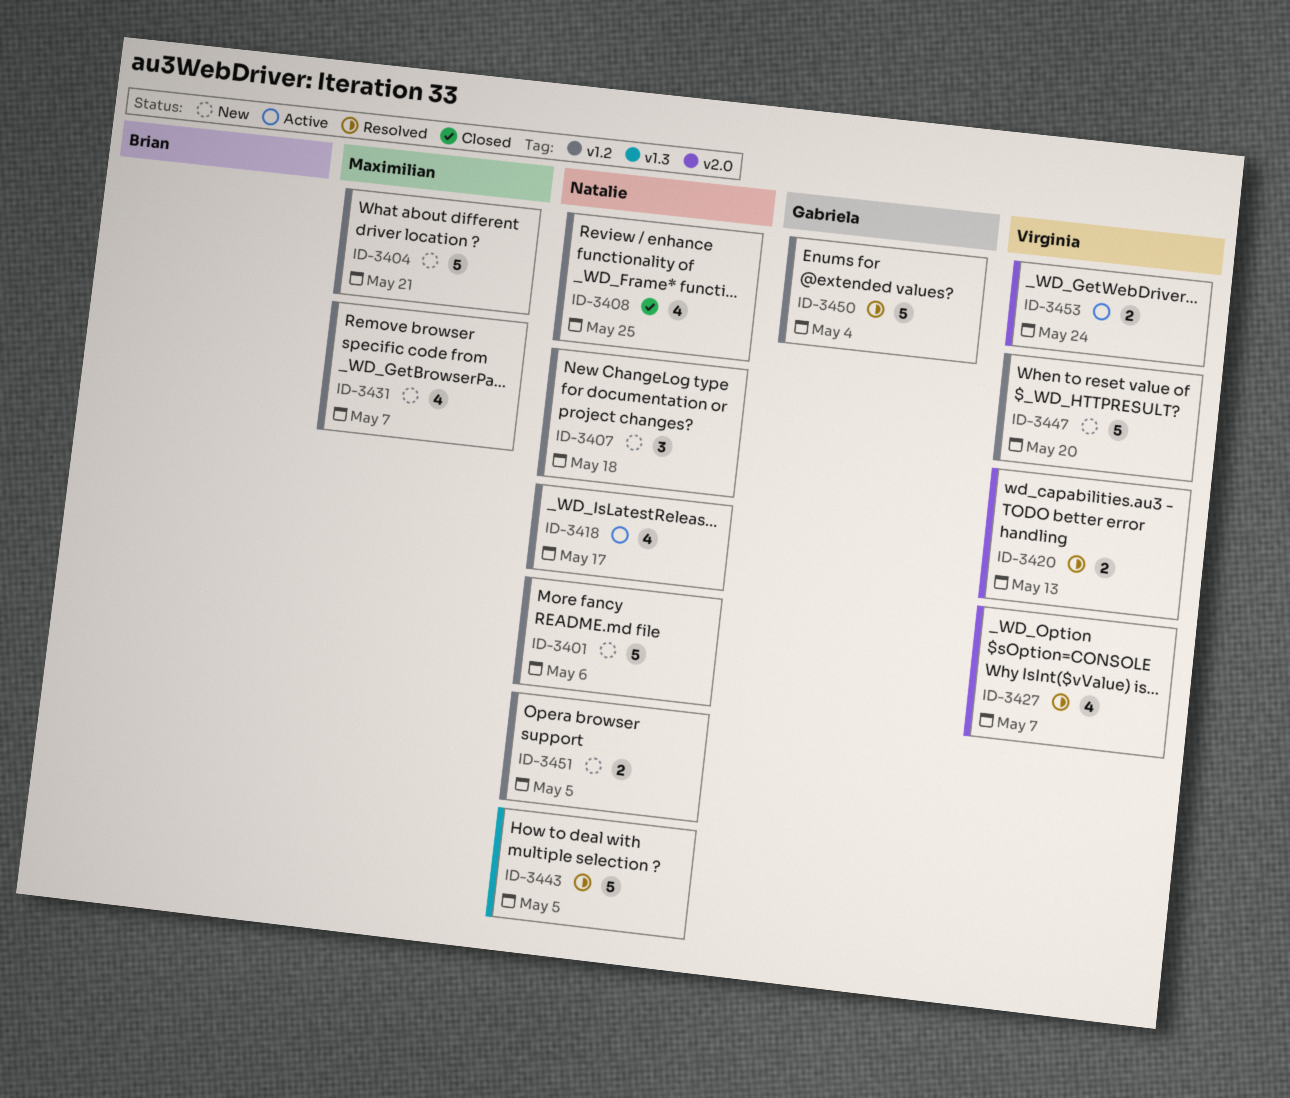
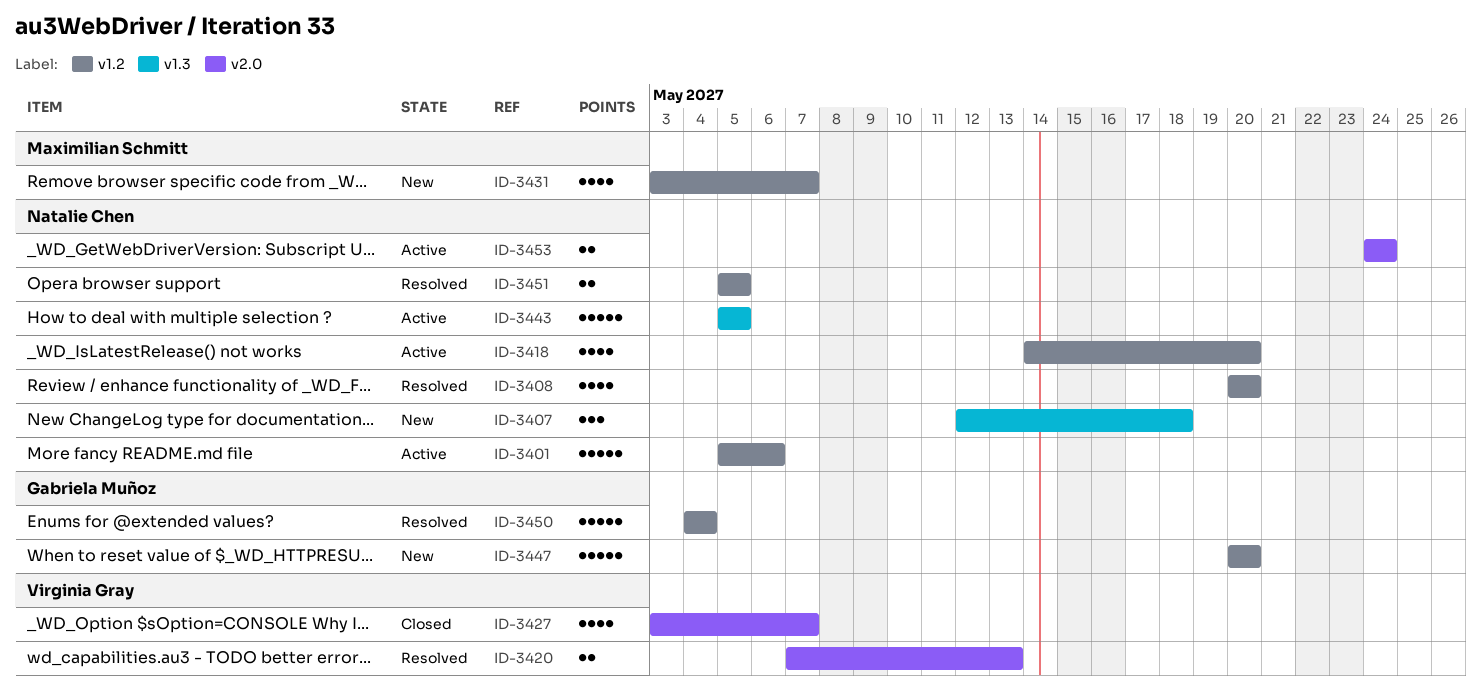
ID-3401, status: New -> Active
ID-3404: present -> none
ID-3407, label: v1.2 -> v1.3
ID-3408, status: Closed -> Resolved
ID-3408, due: May 25 -> May 20
ID-3418, due: May 17 -> May 20
ID-3427, status: Resolved -> Closed
ID-3443, status: Resolved -> Active
ID-3447, owner: Virginia Gray -> Gabriela Muñoz
ID-3451, status: New -> Resolved
ID-3453, owner: Virginia Gray -> Natalie Chen

